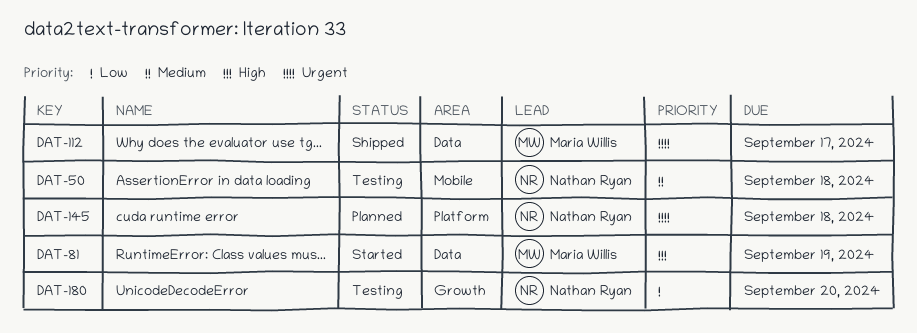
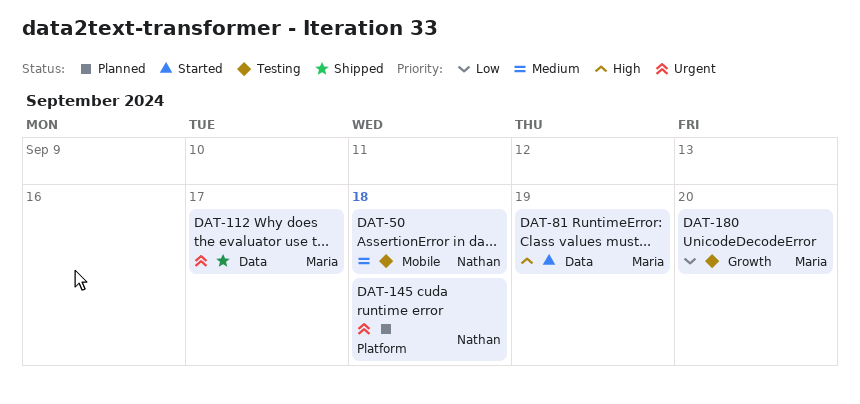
DAT-180, owner: Nathan Ryan -> Maria Willis

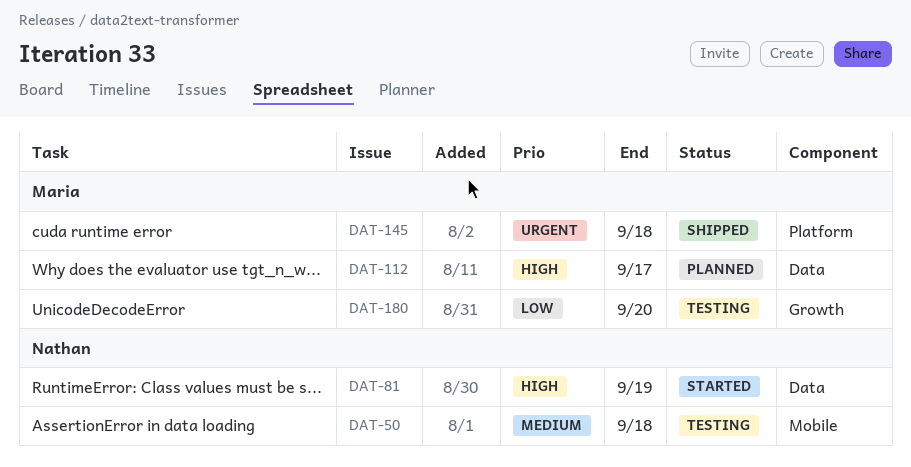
DAT-81, owner: Maria -> Nathan
DAT-112, status: Shipped -> Planned
DAT-112, priority: Urgent -> High
DAT-145, status: Planned -> Shipped
DAT-145, owner: Nathan -> Maria

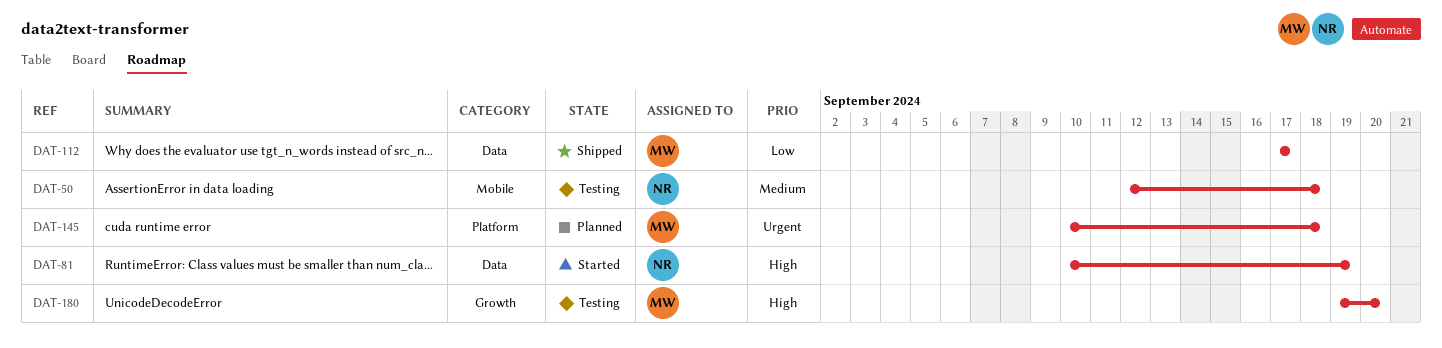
DAT-112, status: Planned -> Shipped
DAT-112, priority: High -> Low
DAT-145, status: Shipped -> Planned
DAT-180, priority: Low -> High

